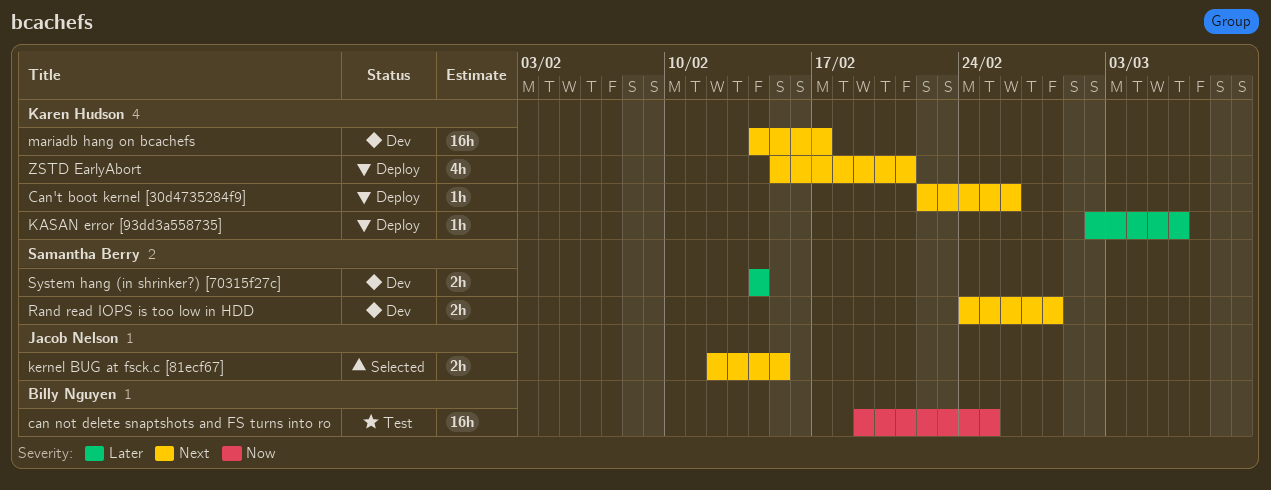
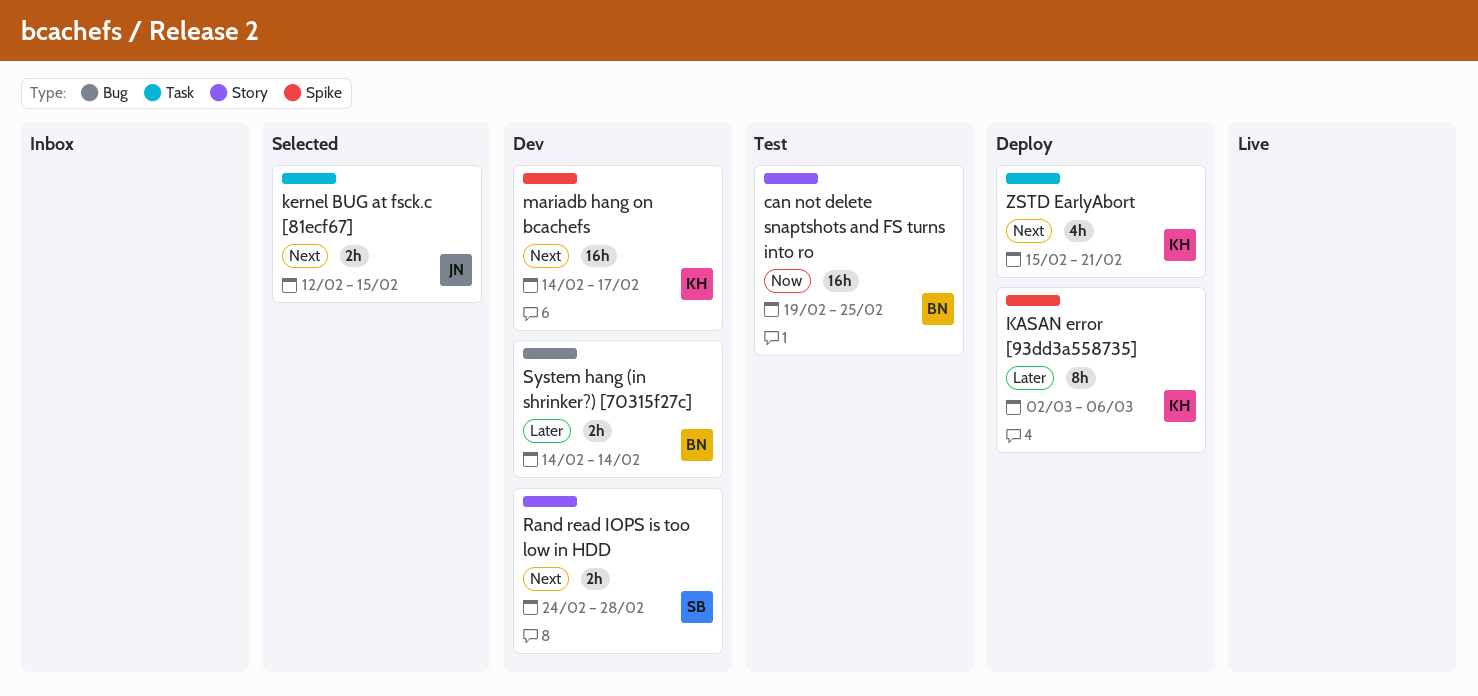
Can't boot kernel [30d4735284f9]: present -> none
KASAN error [93dd3a558735], estimate: 1h -> 8h
System hang (in shrinker?) [70315f27c], owner: Samantha Berry -> Billy Nguyen

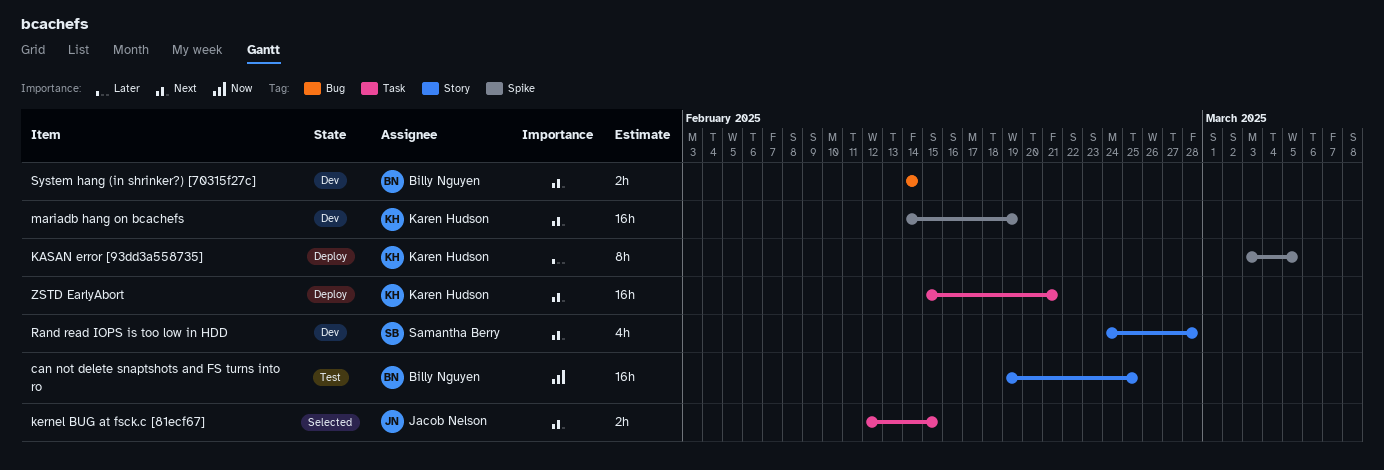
KASAN error [93dd3a558735], start: Mar 2 -> Mar 3
KASAN error [93dd3a558735], due: Mar 6 -> Mar 5
mariadb hang on bcachefs, due: Feb 17 -> Feb 19
Rand read IOPS is too low in HDD, estimate: 2h -> 4h
System hang (in shrinker?) [70315f27c], priority: Later -> Next
ZSTD EarlyAbort, estimate: 4h -> 16h

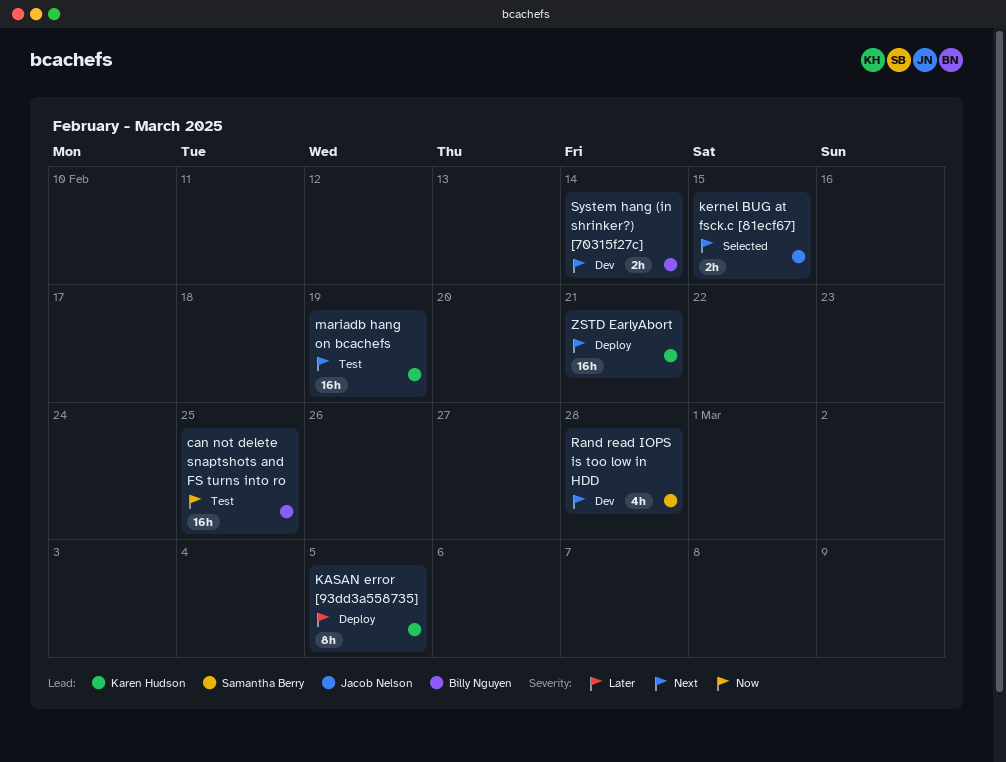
mariadb hang on bcachefs, status: Dev -> Test

